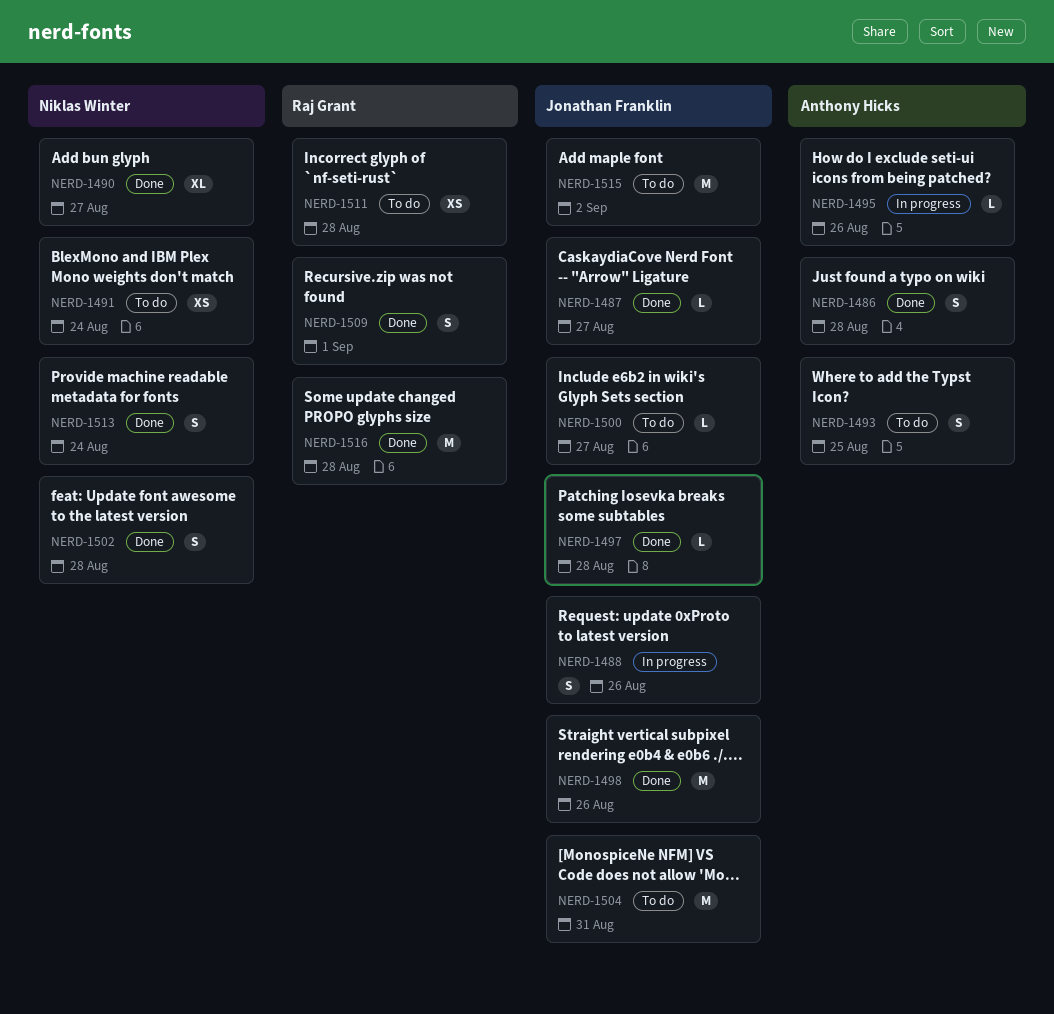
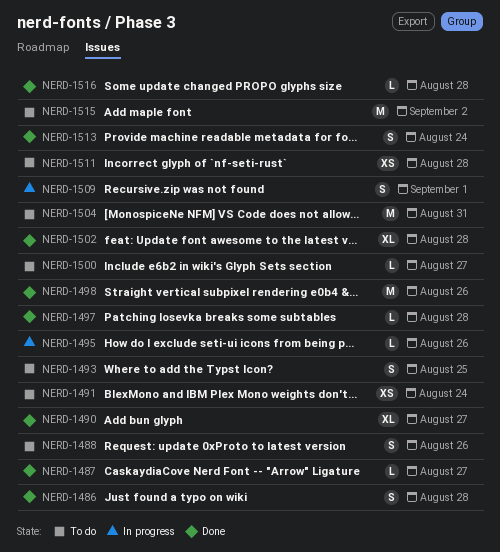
NERD-1488, status: In progress -> To do
NERD-1502, estimate: S -> XL
NERD-1509, status: Done -> In progress
NERD-1516, estimate: M -> L

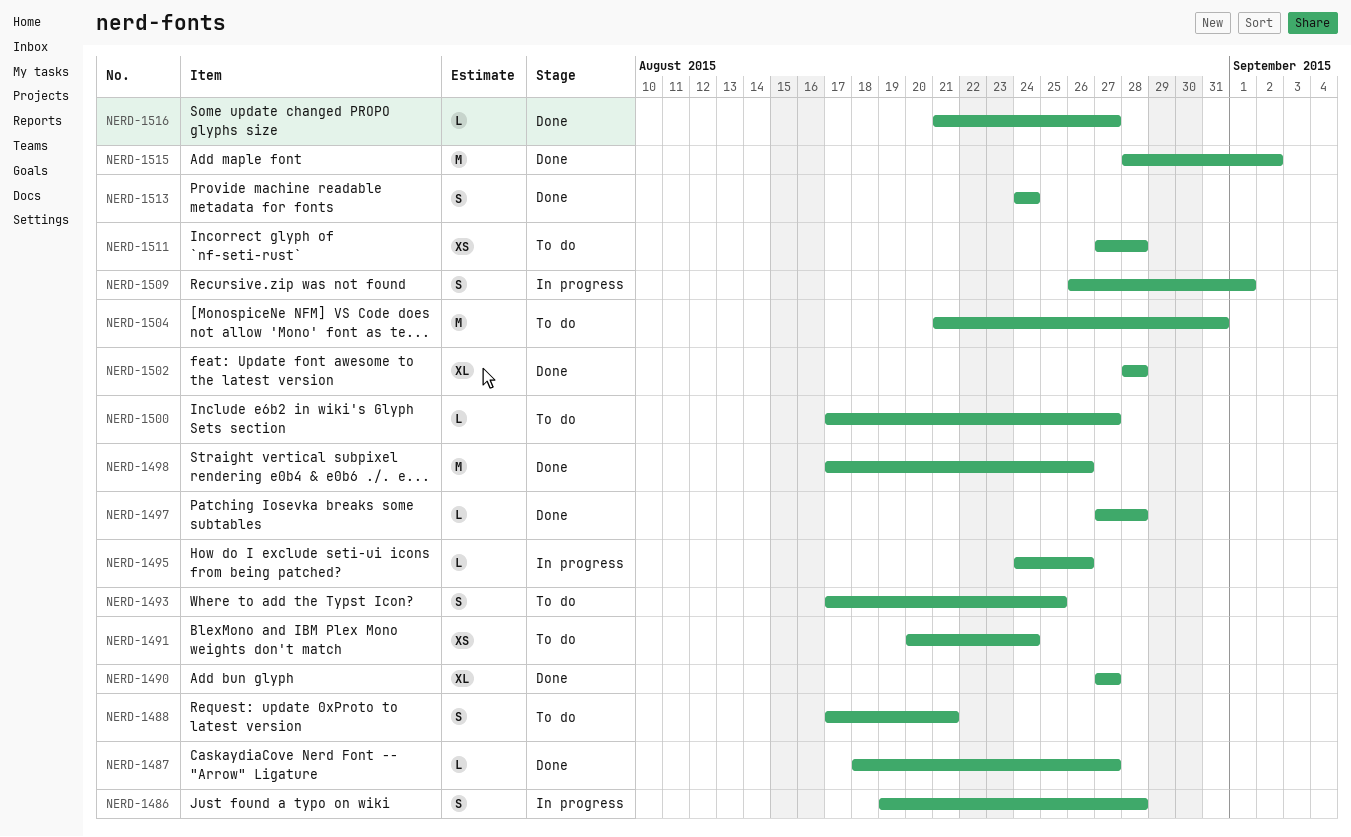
NERD-1486, status: Done -> In progress
NERD-1488, due: Aug 26 -> Aug 21
NERD-1515, status: To do -> Done
NERD-1516, due: Aug 28 -> Aug 27

